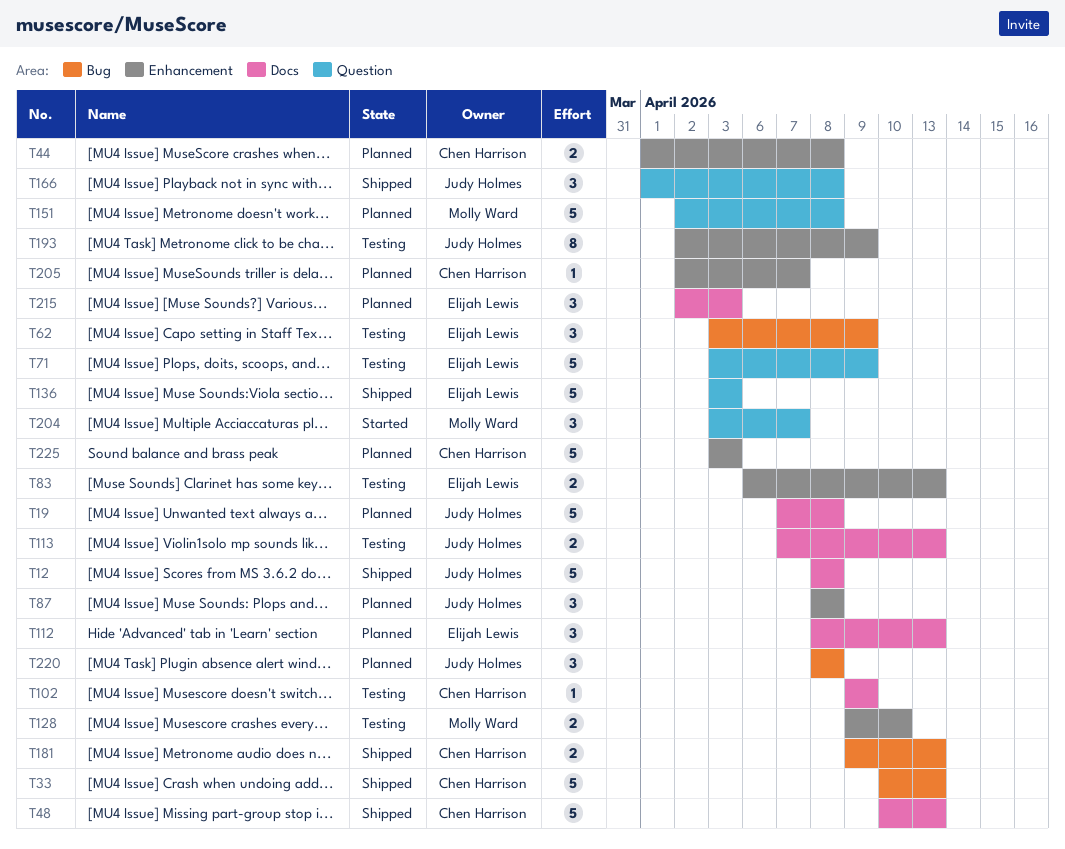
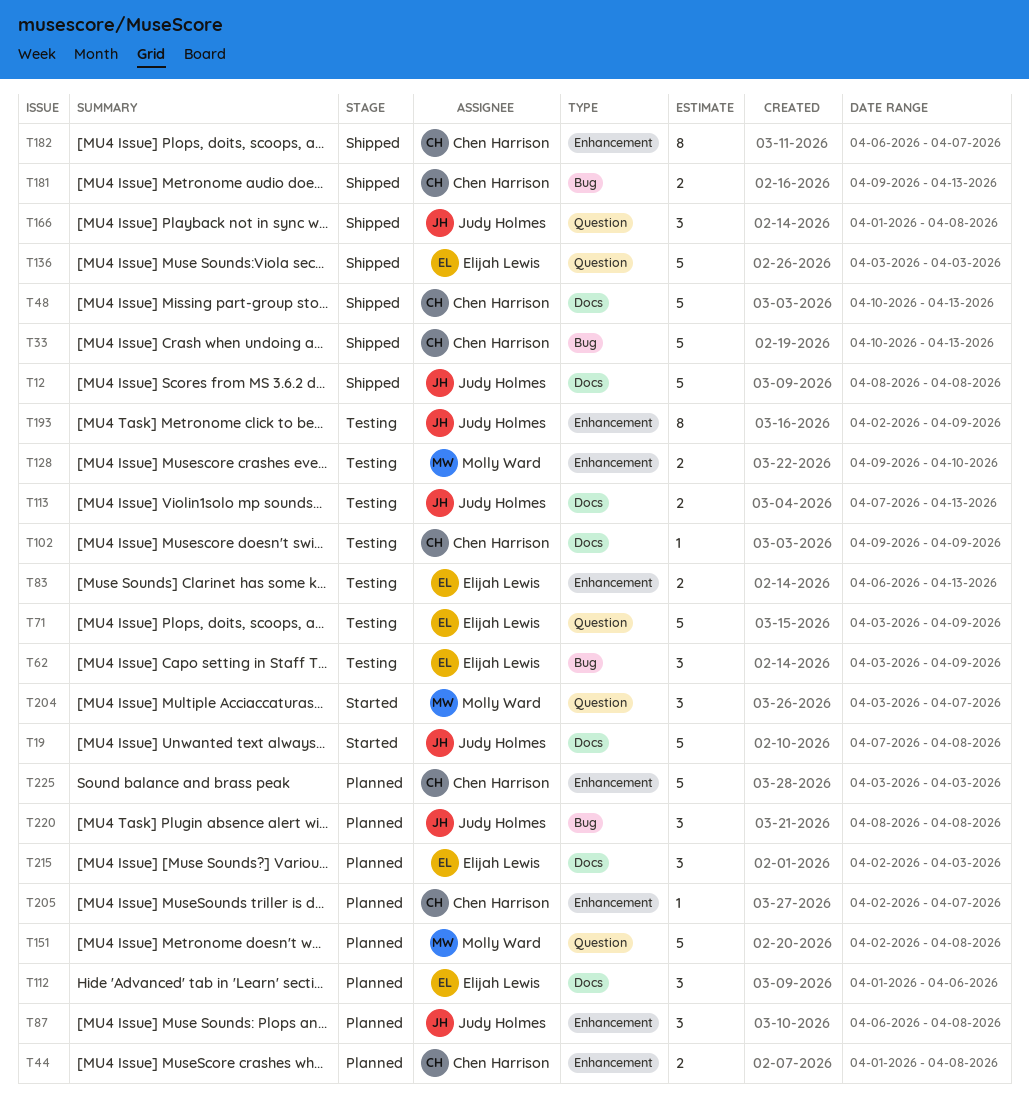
T19, status: Planned -> Started
T87, start: Apr 8 -> Apr 6
T112, start: Apr 8 -> Apr 1
T112, due: Apr 13 -> Apr 6
T182: none -> present

